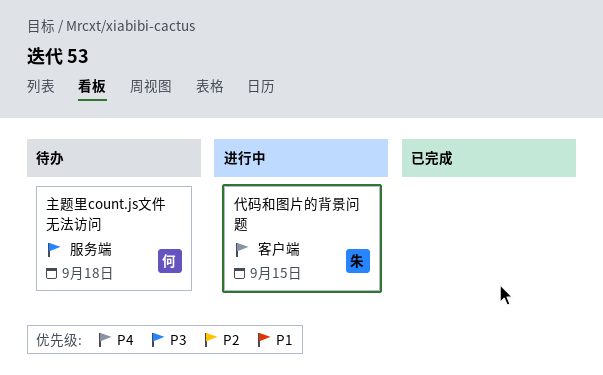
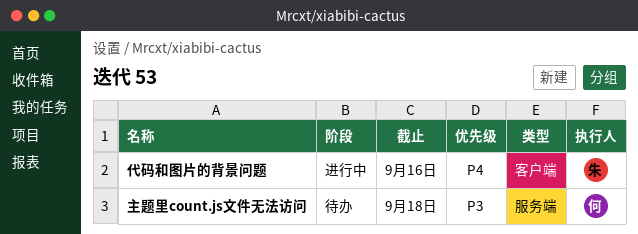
代码和图片的背景问题, due: Sep 15 -> Sep 16

